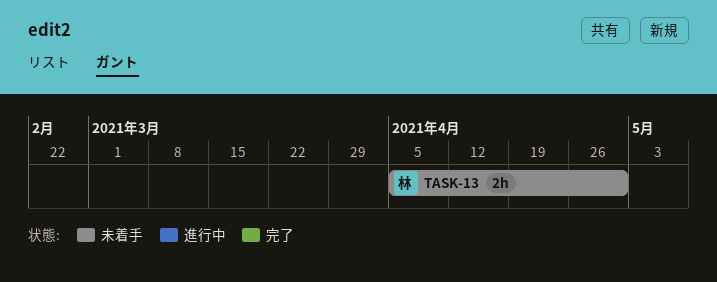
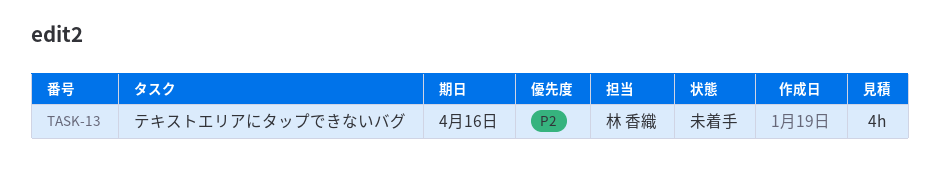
TASK-13, estimate: 2h -> 4h
TASK-13, due: Apr 30 -> Apr 16

